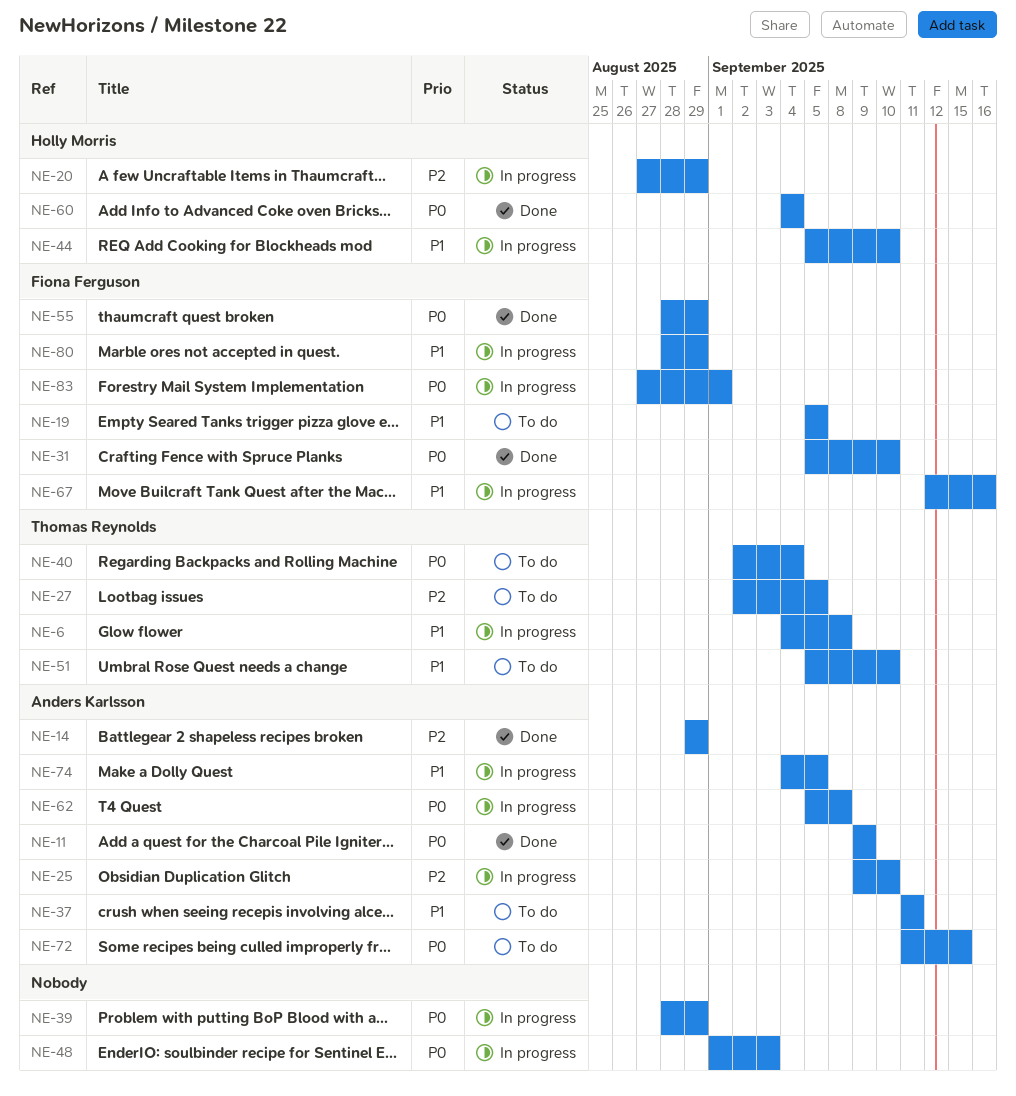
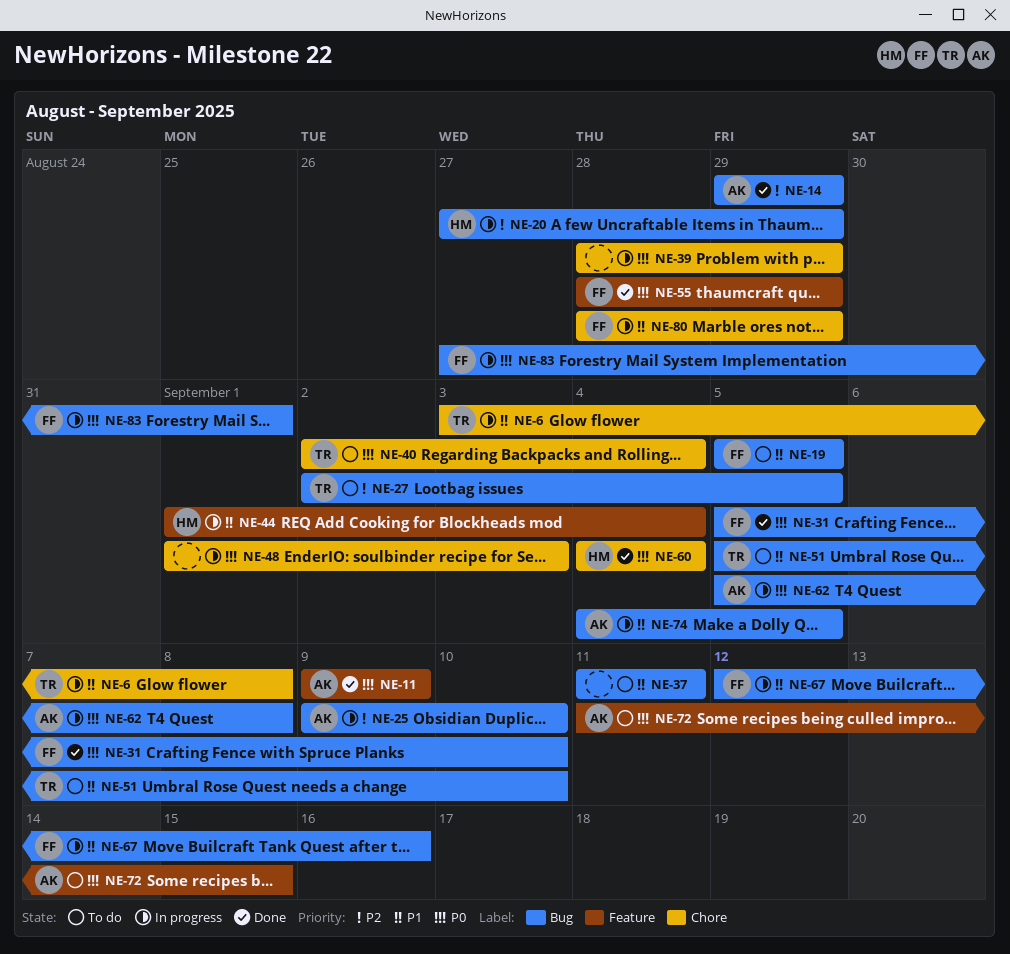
NE-6, start: Sep 4 -> Sep 3
NE-37, owner: Anders Karlsson -> none
NE-44, start: Sep 5 -> Sep 1
NE-44, due: Sep 10 -> Sep 4

